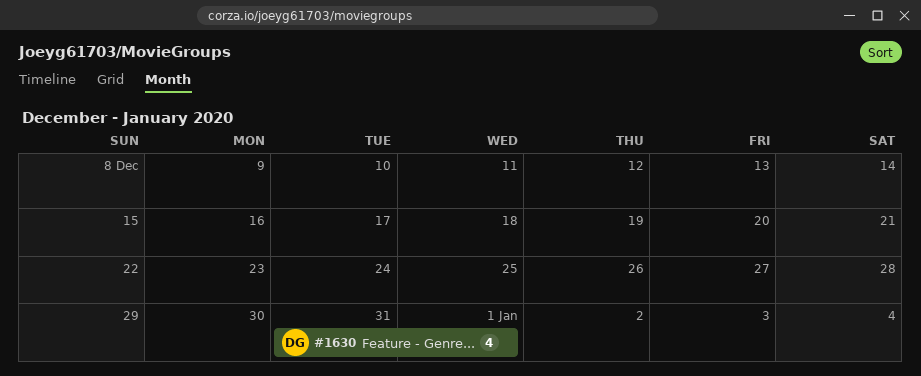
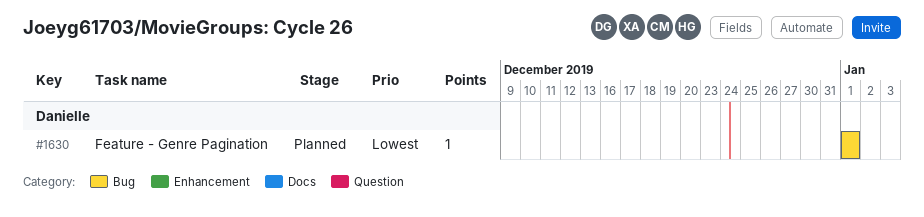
#1630, estimate: 4 -> 1
#1630, start: Dec 31 -> Jan 1

